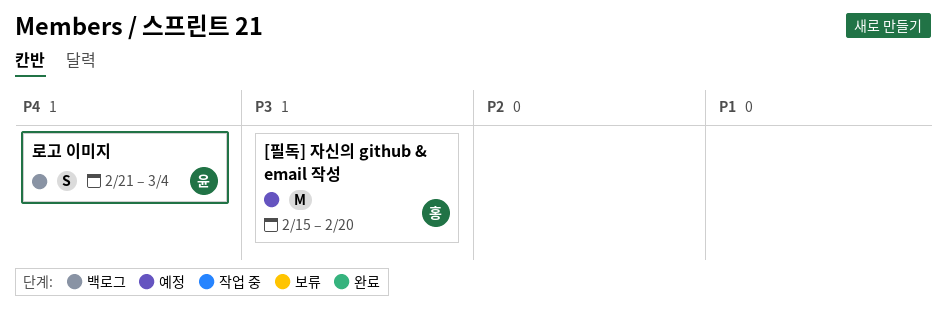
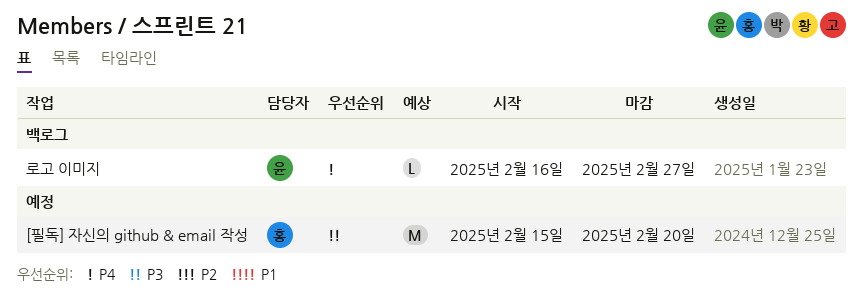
로고 이미지, estimate: S -> L
로고 이미지, start: Feb 21 -> Feb 16
로고 이미지, due: Mar 4 -> Feb 27

